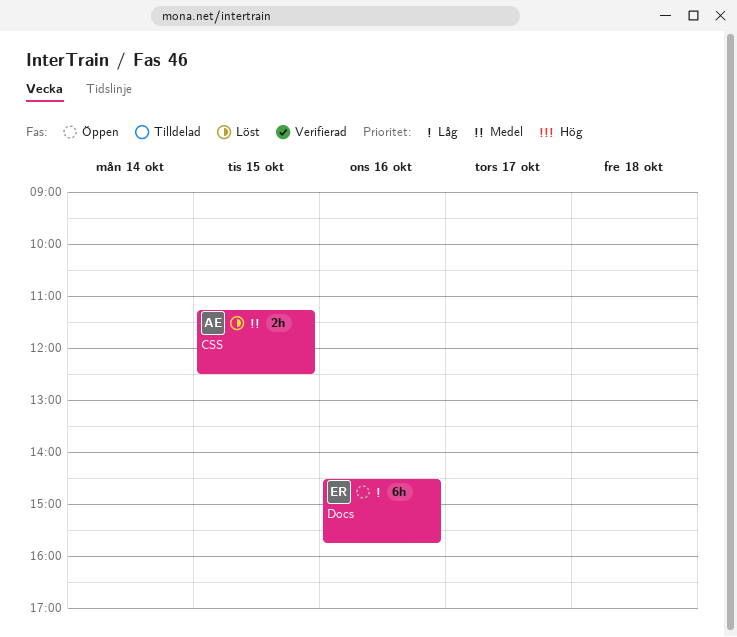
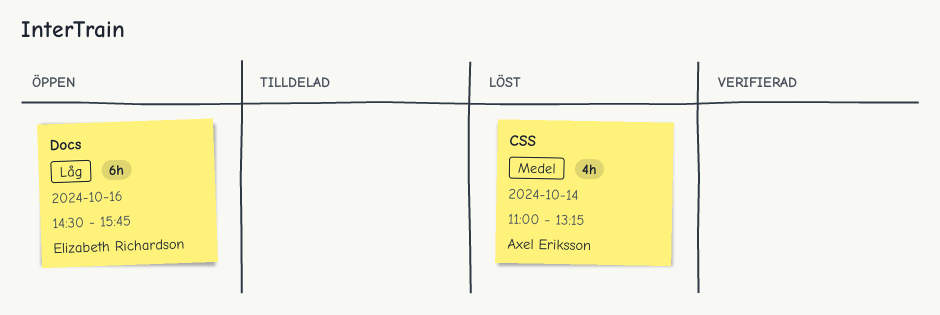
CSS, estimate: 2h -> 4h
CSS, day: Oct 15 -> Oct 14
CSS, begins: 11:15 -> 11:00
CSS, ends: 12:30 -> 13:15

